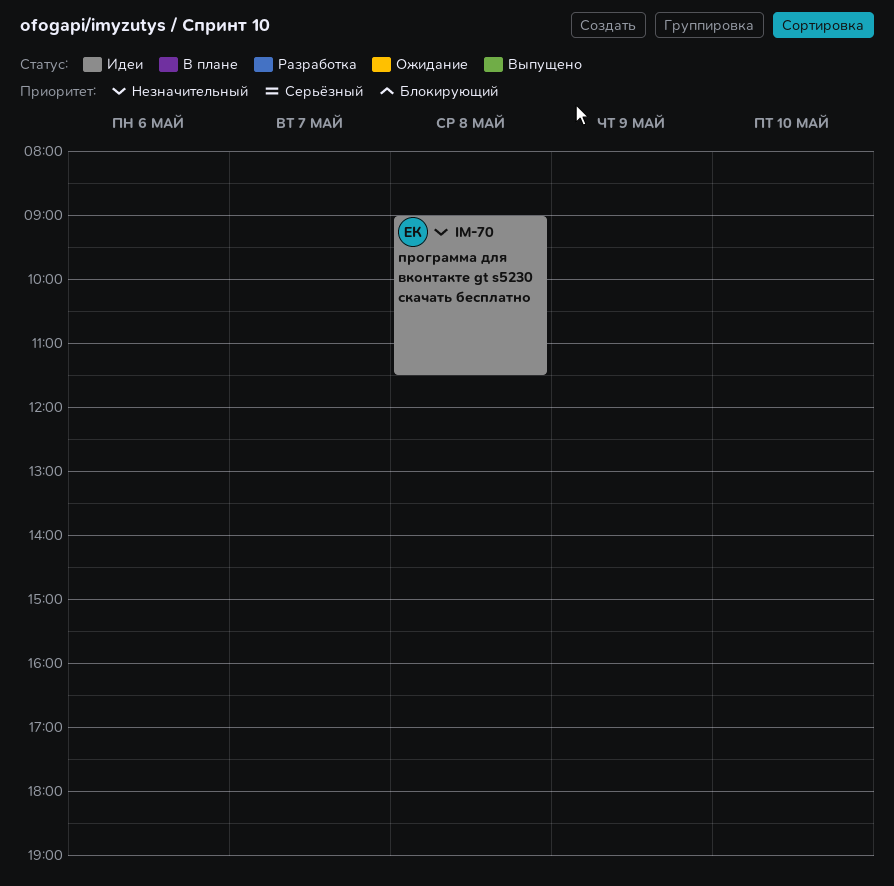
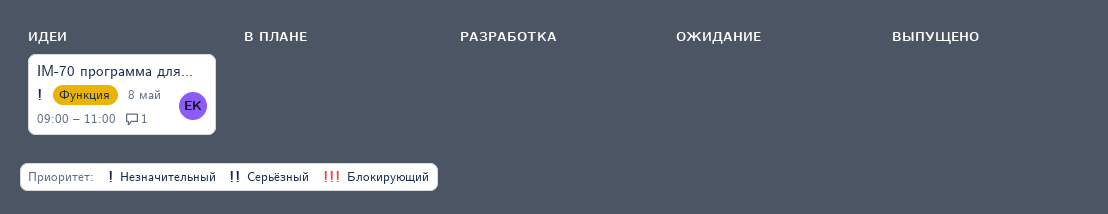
IM-70, ends: 11:30 -> 11:00

